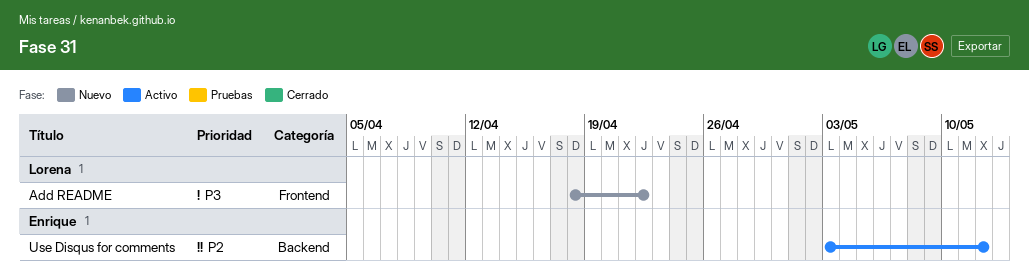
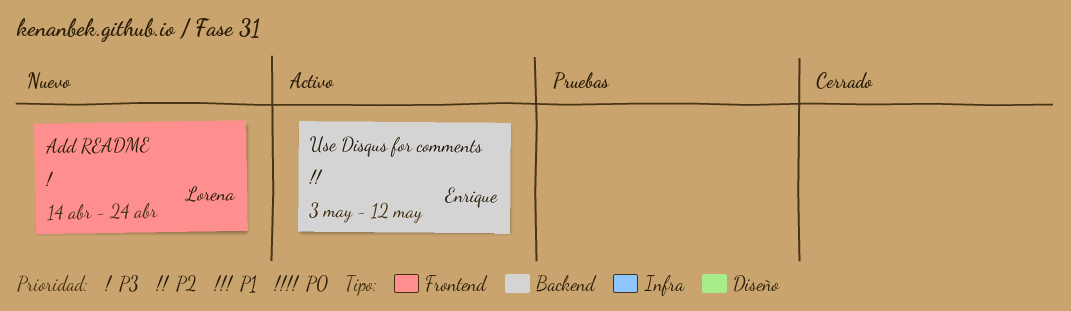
Add README, start: Apr 18 -> Apr 14
Add README, due: Apr 22 -> Apr 24

